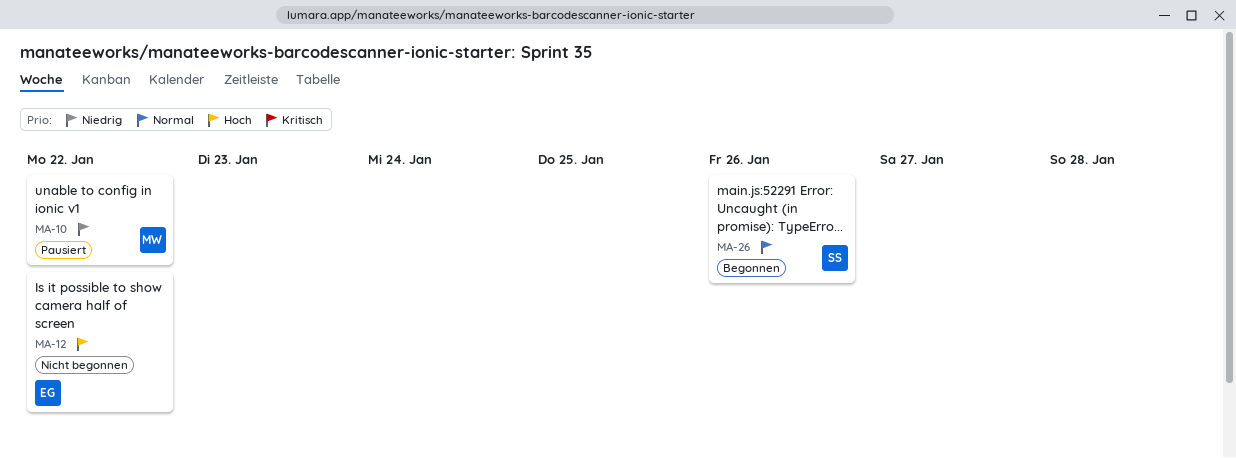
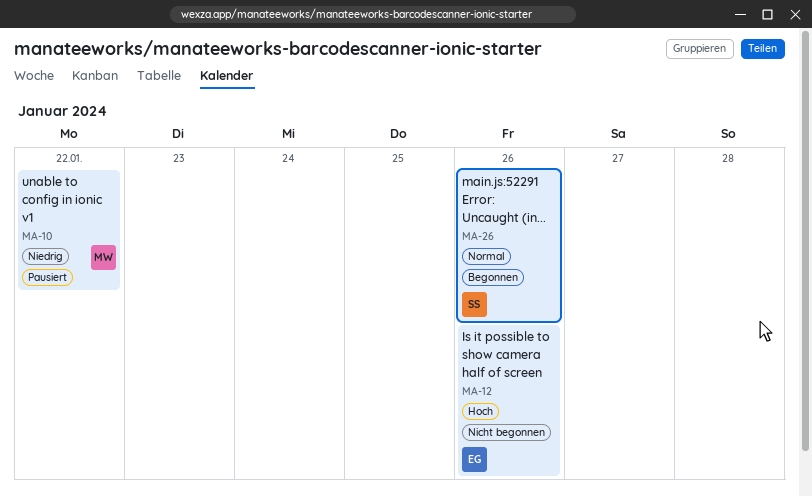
MA-12, due: Jan 22 -> Jan 26

